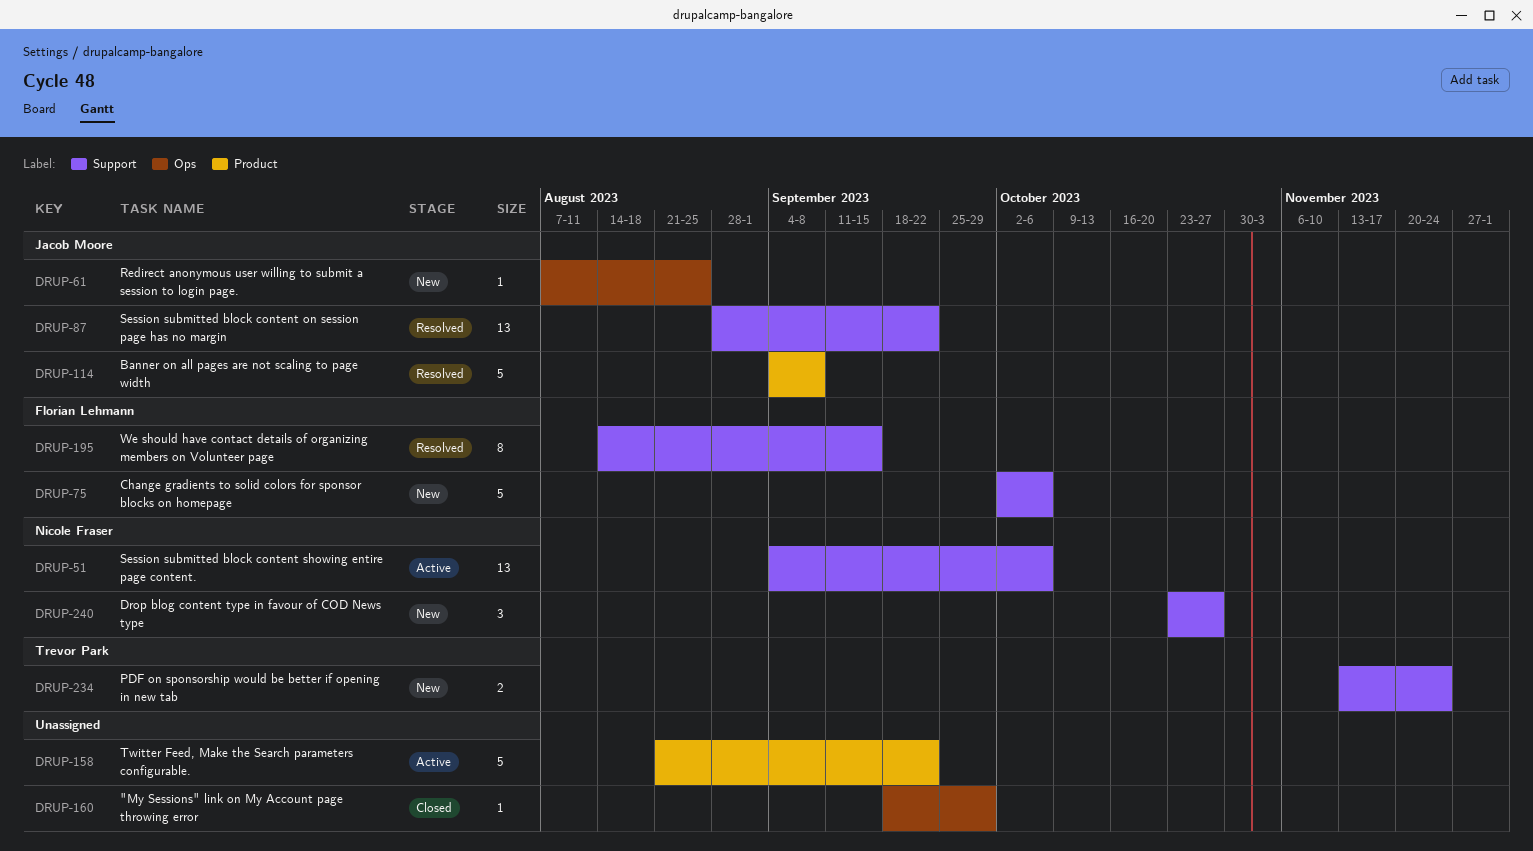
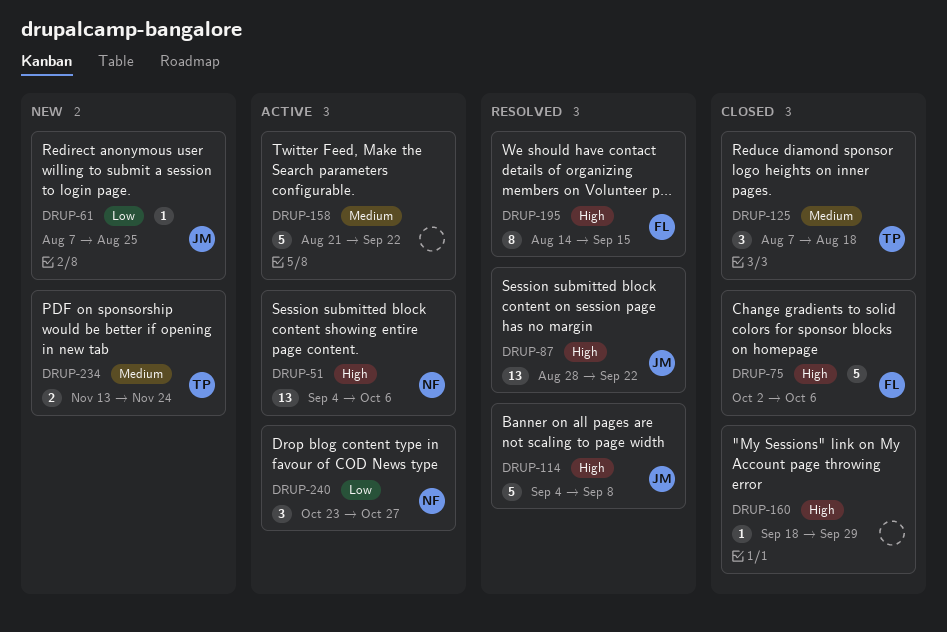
DRUP-75, status: New -> Closed
DRUP-125: none -> present
DRUP-240, status: New -> Active

